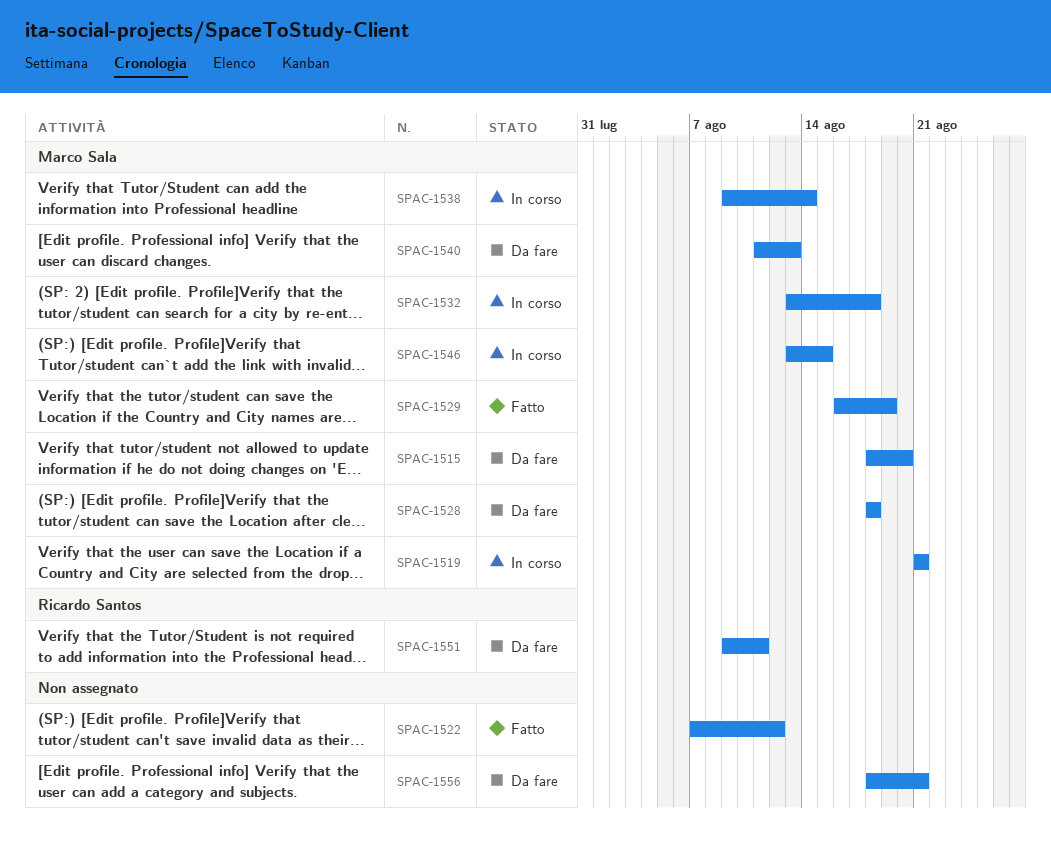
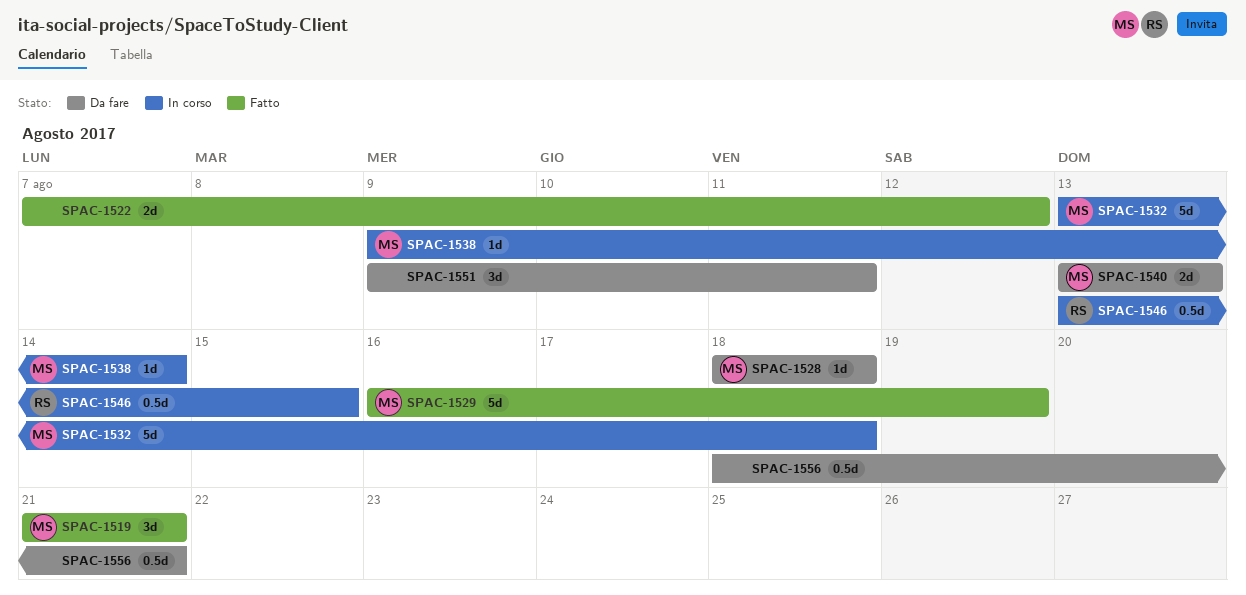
SPAC-1515: present -> none
SPAC-1519, status: In corso -> Fatto
SPAC-1540, start: Aug 11 -> Aug 13
SPAC-1546, owner: Marco Sala -> Ricardo Santos
SPAC-1551, owner: Ricardo Santos -> none

